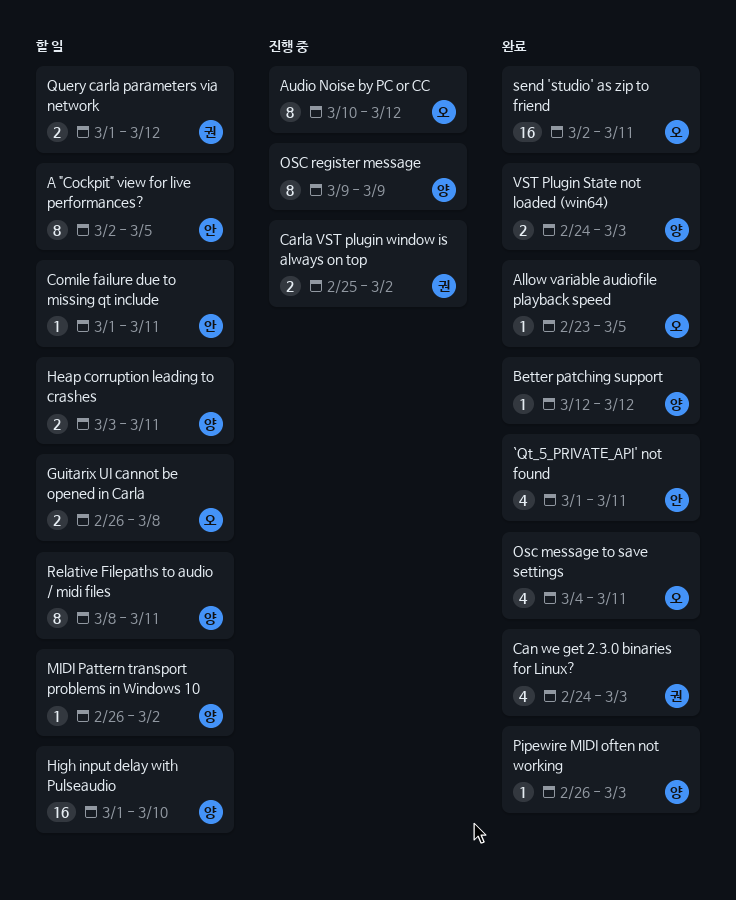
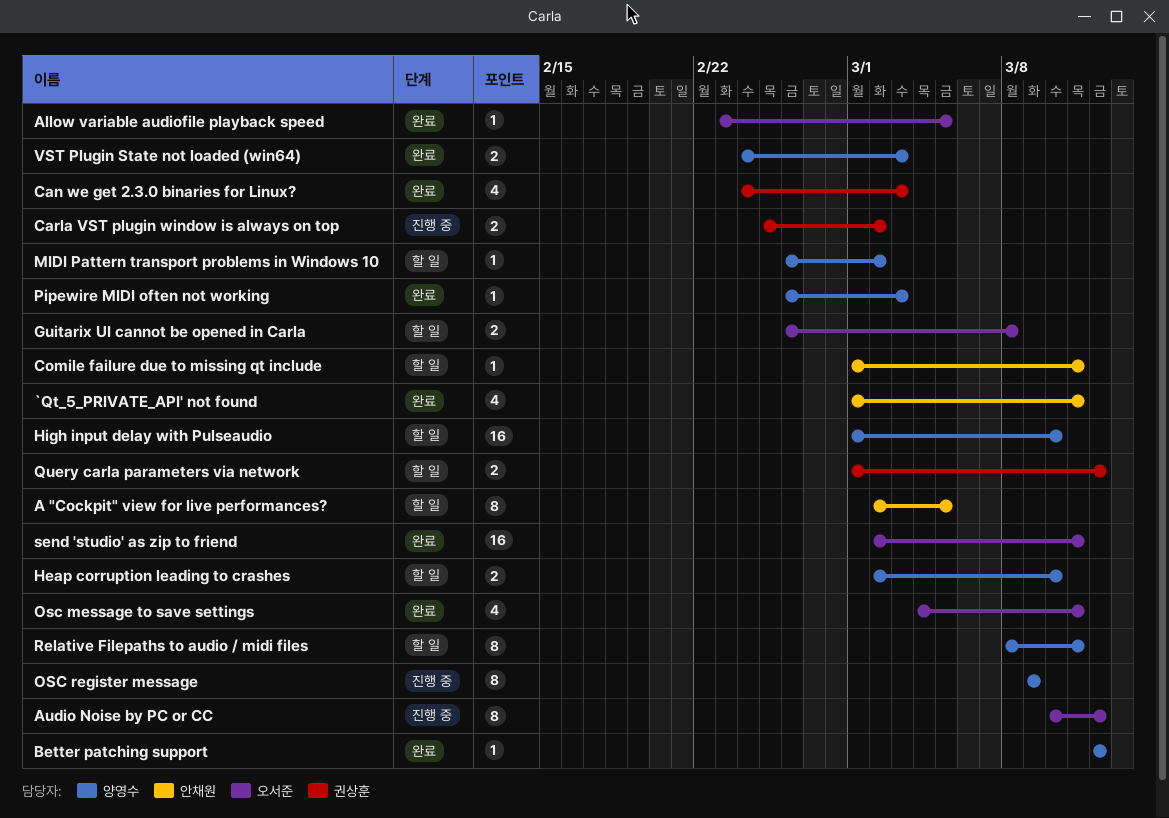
Heap corruption leading to crashes, start: Mar 3 -> Mar 2
Heap corruption leading to crashes, due: Mar 11 -> Mar 10

